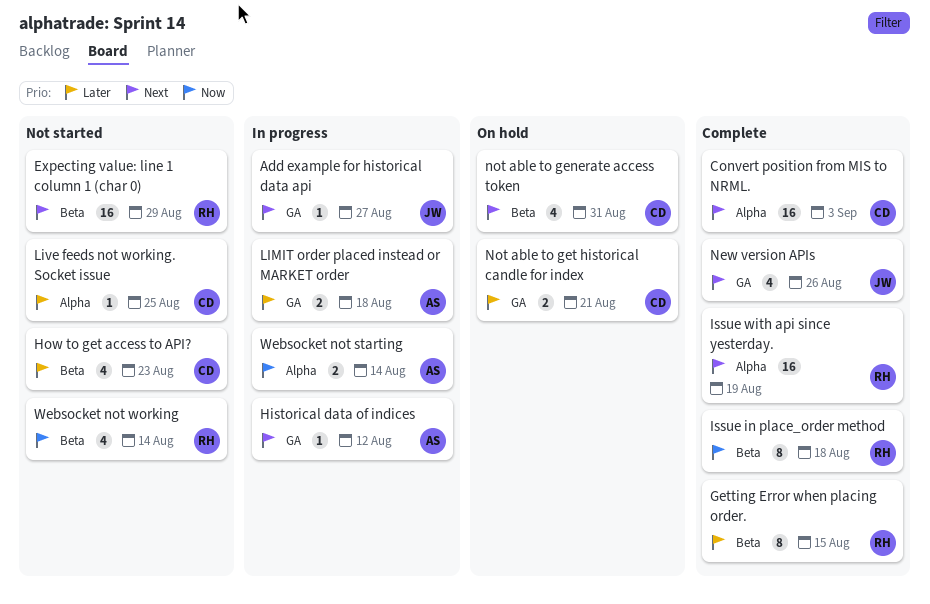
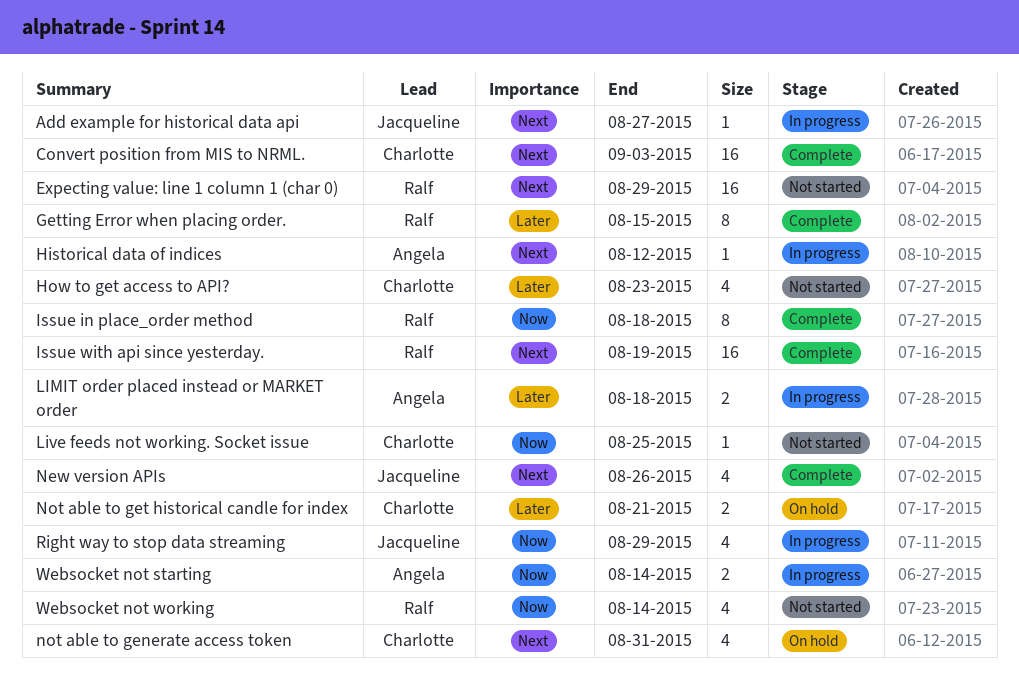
Live feeds not working. Socket issue, priority: Later -> Now
Right way to stop data streaming: none -> present

